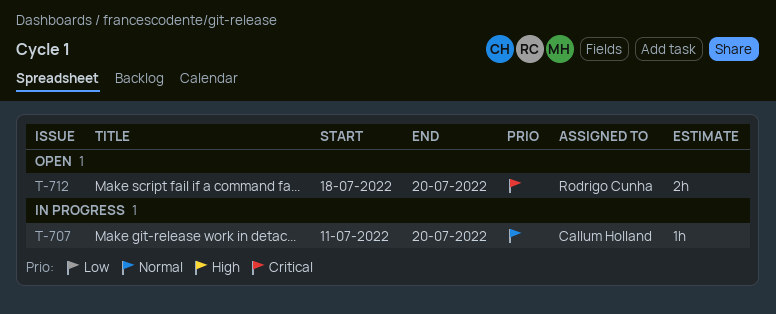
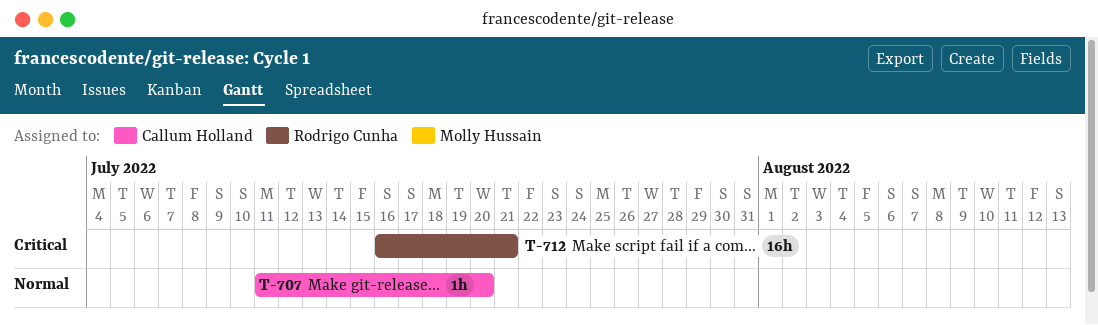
T-712, estimate: 2h -> 16h
T-712, start: Jul 18 -> Jul 16
T-712, due: Jul 20 -> Jul 21

